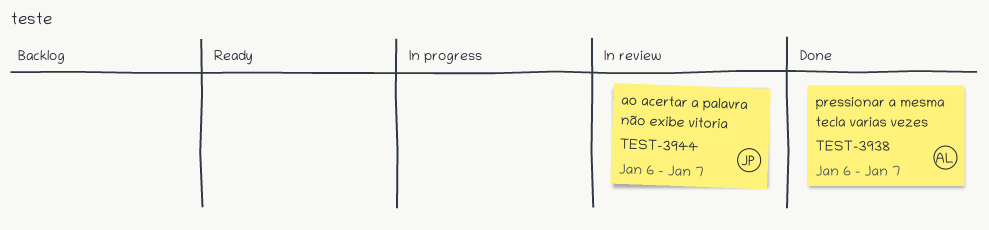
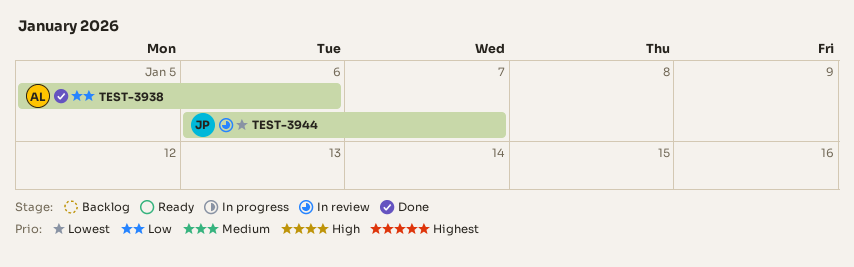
TEST-3938, start: Jan 6 -> Jan 5
TEST-3938, due: Jan 7 -> Jan 6

